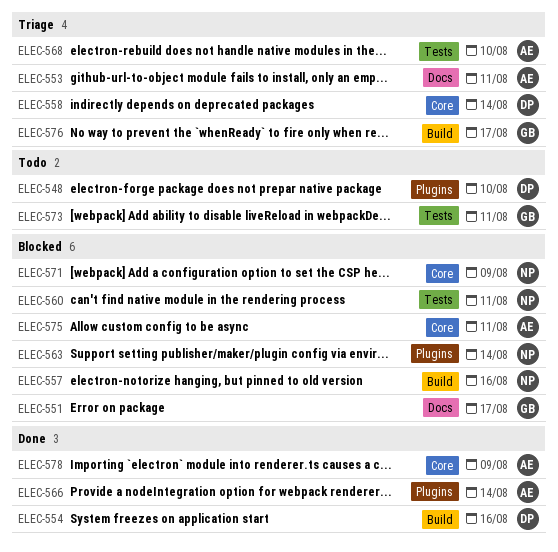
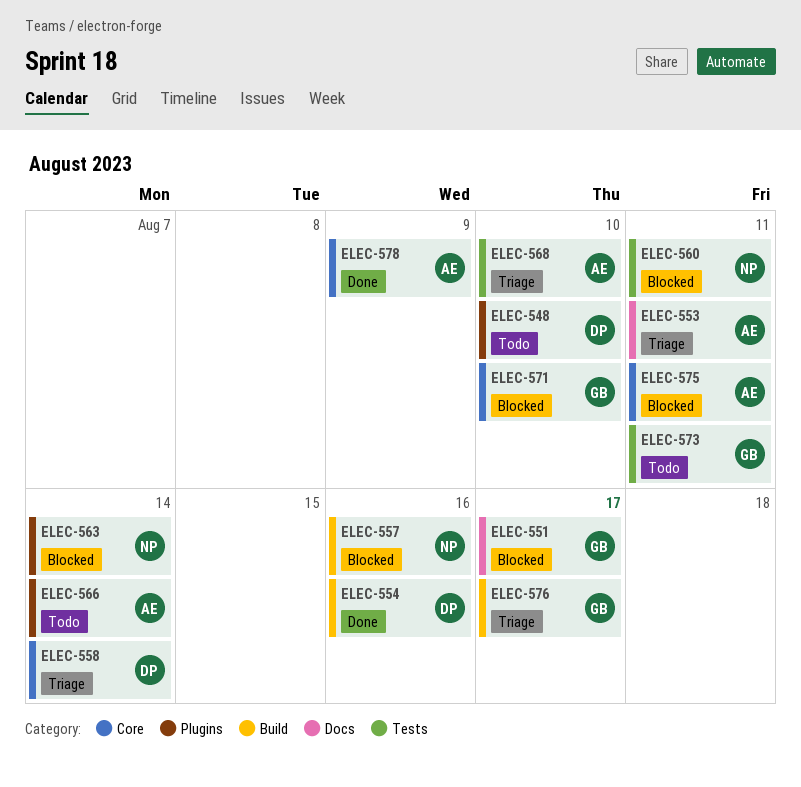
ELEC-566, status: Done -> Todo
ELEC-571, owner: NP -> GB
ELEC-571, due: Aug 9 -> Aug 10

